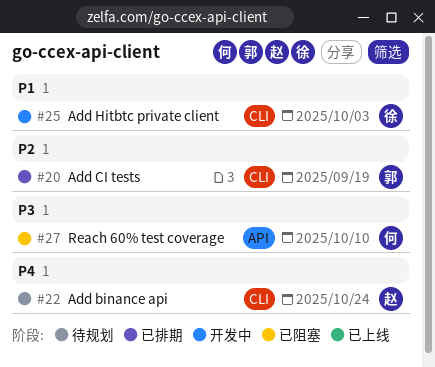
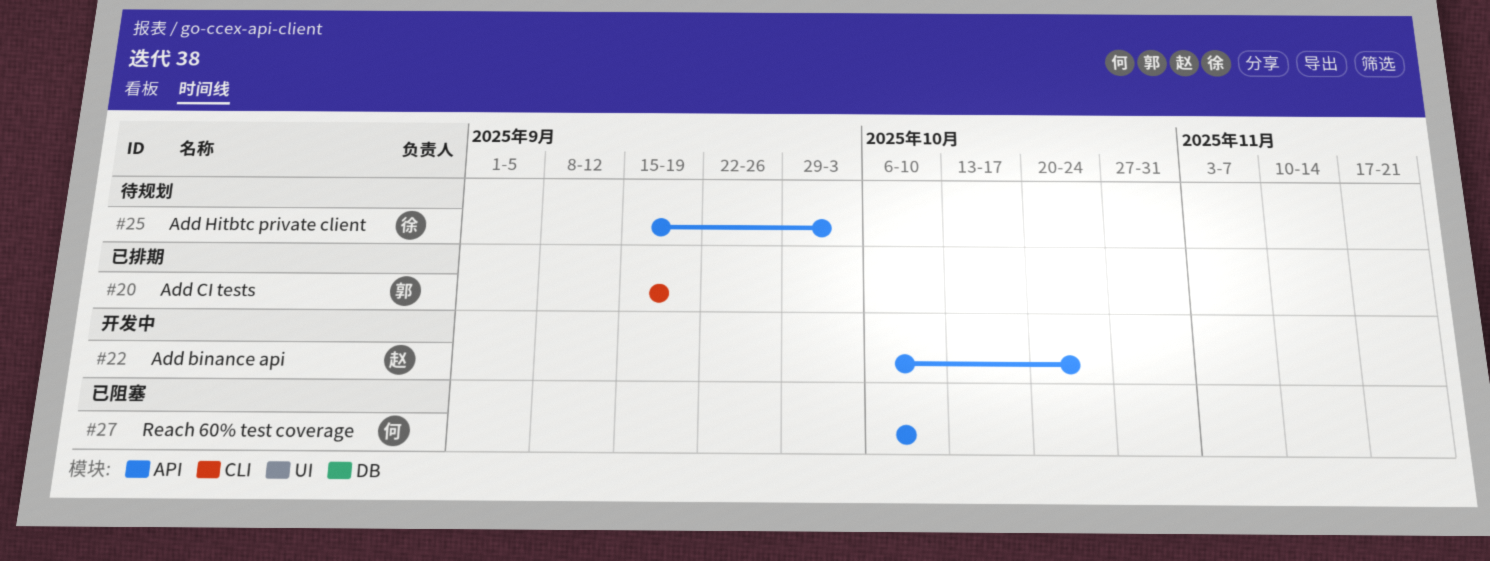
#22, status: 待规划 -> 开发中
#22, label: CLI -> API
#25, status: 开发中 -> 待规划
#25, label: CLI -> API

